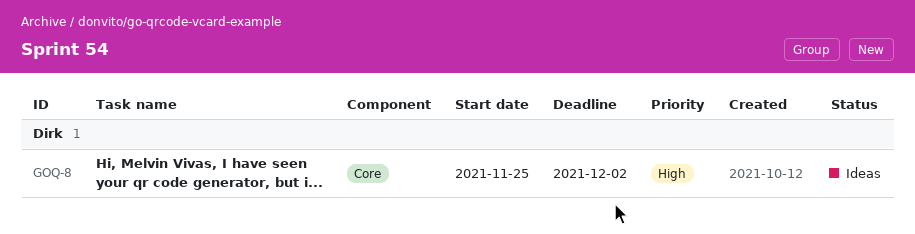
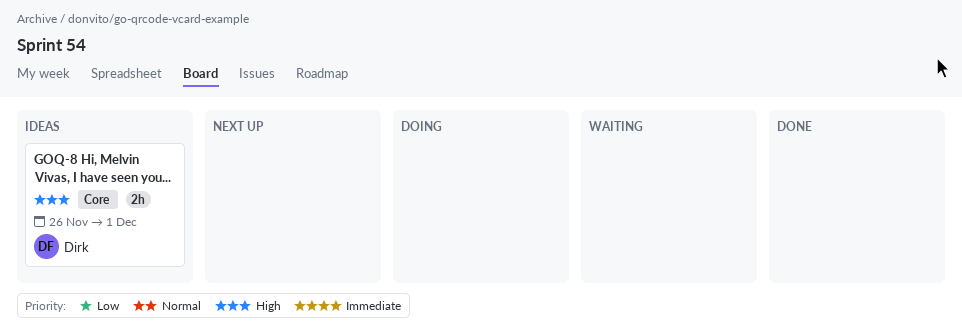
GOQ-8, start: Nov 25 -> Nov 26
GOQ-8, due: Dec 2 -> Dec 1

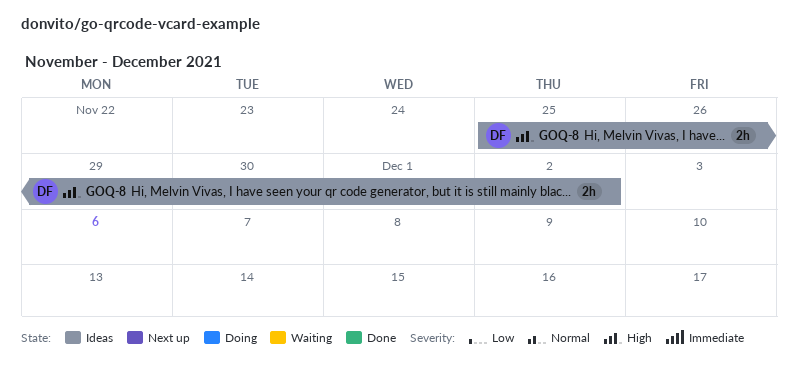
GOQ-8, start: Nov 26 -> Nov 25
GOQ-8, due: Dec 1 -> Dec 2

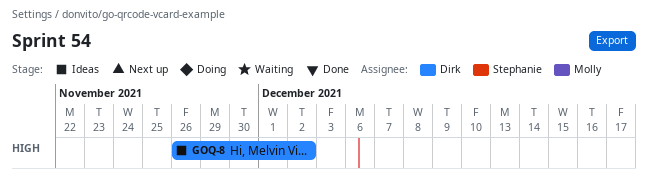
GOQ-8, start: Nov 25 -> Nov 26

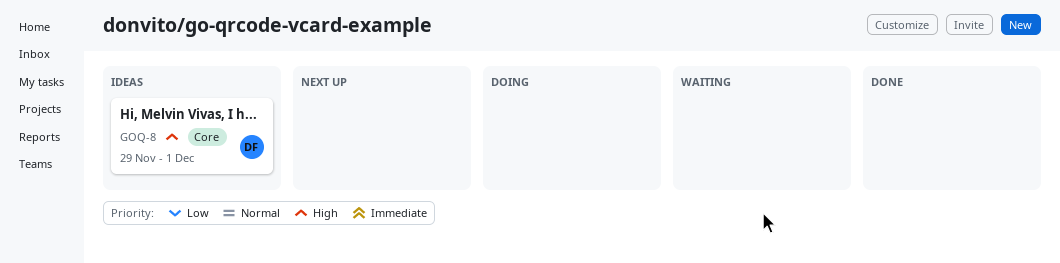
GOQ-8, start: Nov 26 -> Nov 29
GOQ-8, due: Dec 2 -> Dec 1

